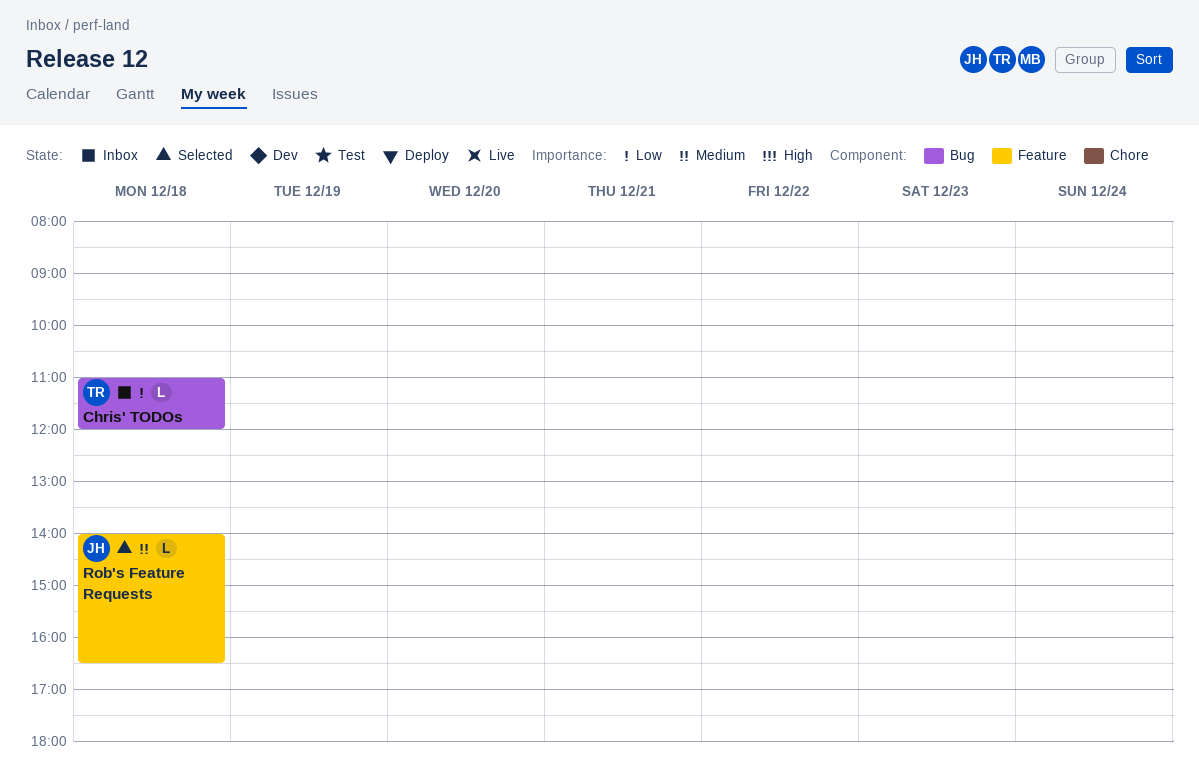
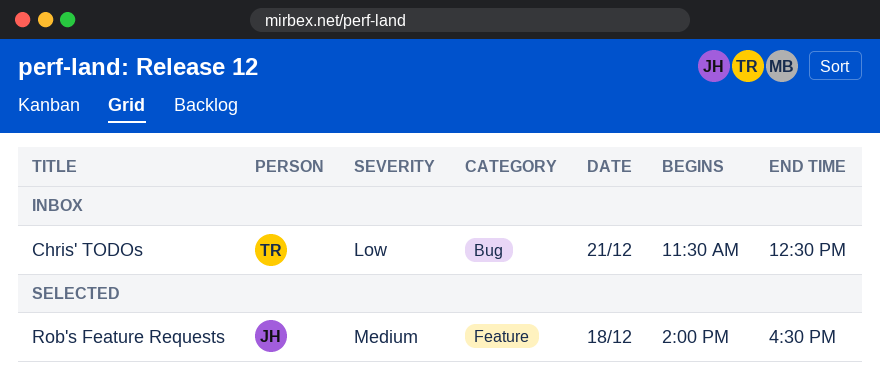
Chris' TODOs, day: Dec 18 -> Dec 21
Chris' TODOs, begins: 11:00 -> 11:30
Chris' TODOs, ends: 12:00 -> 12:30

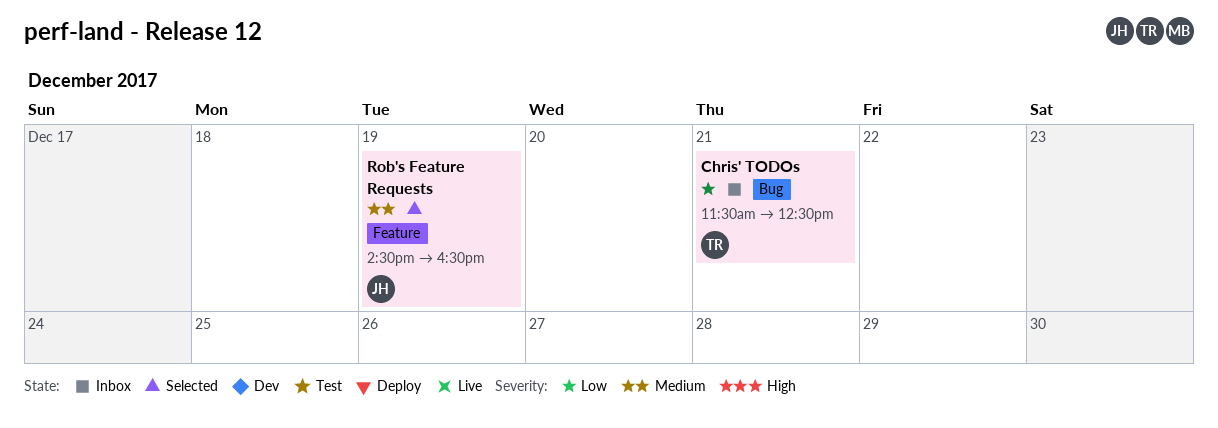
Rob's Feature Requests, day: Dec 18 -> Dec 19
Rob's Feature Requests, begins: 14:00 -> 14:30

